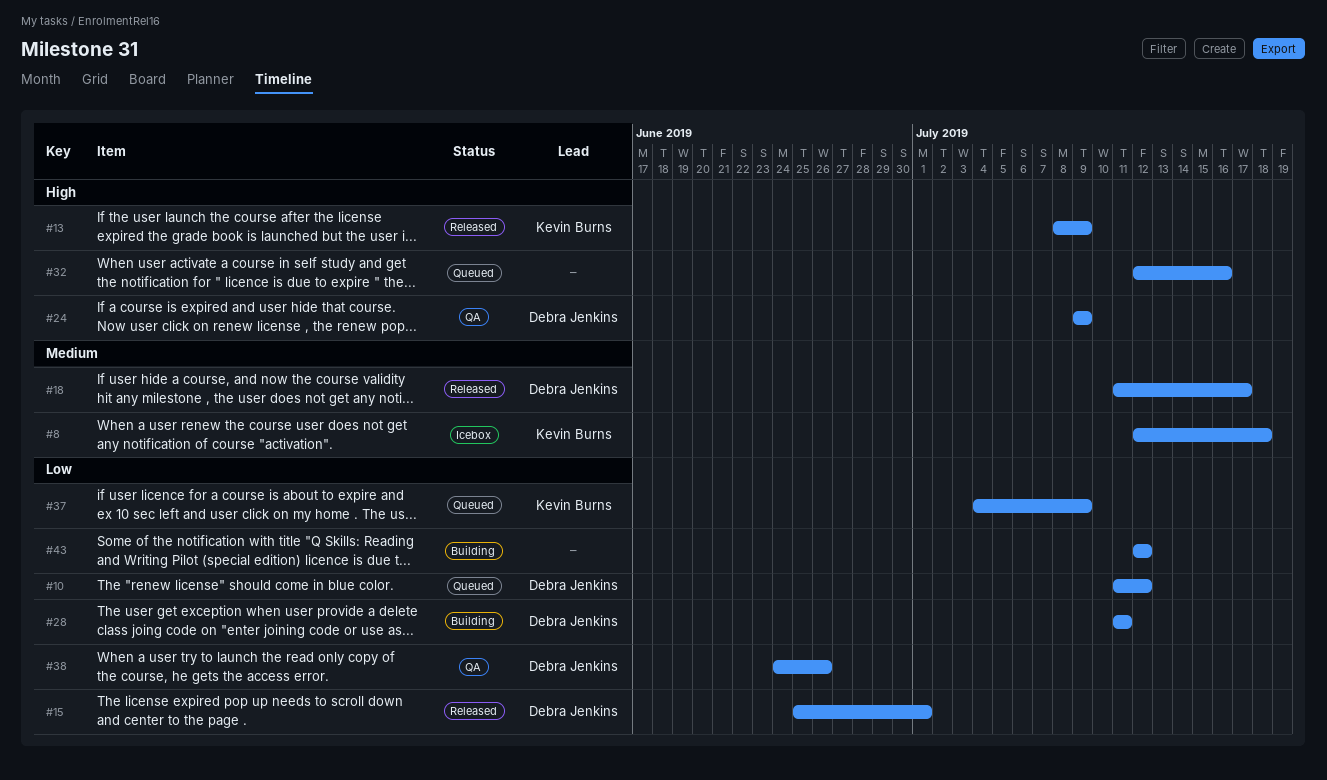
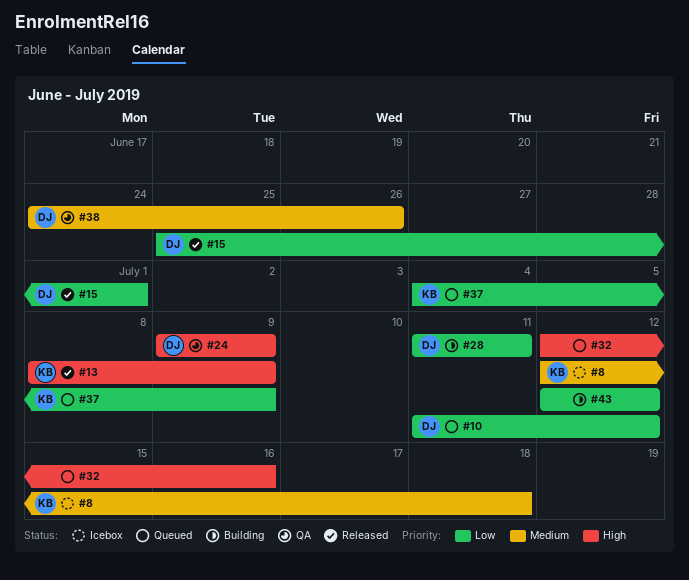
#18: present -> none
#38, priority: Low -> Medium

